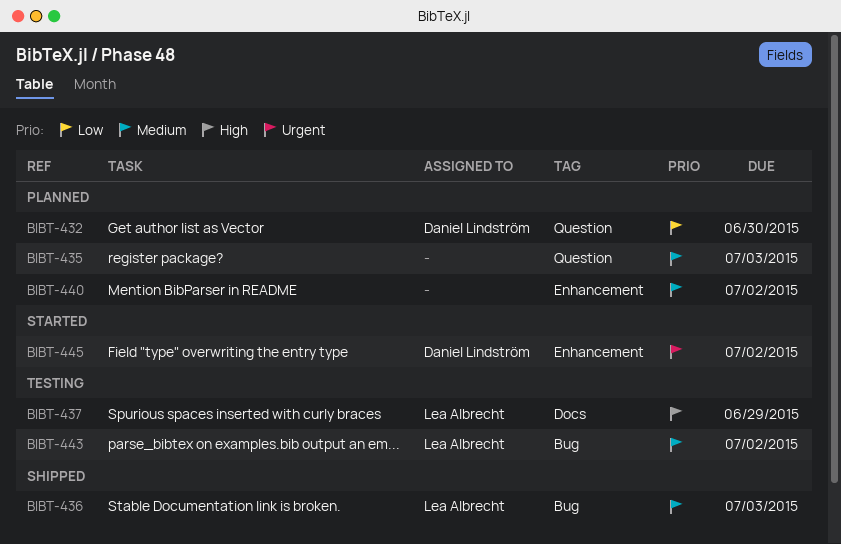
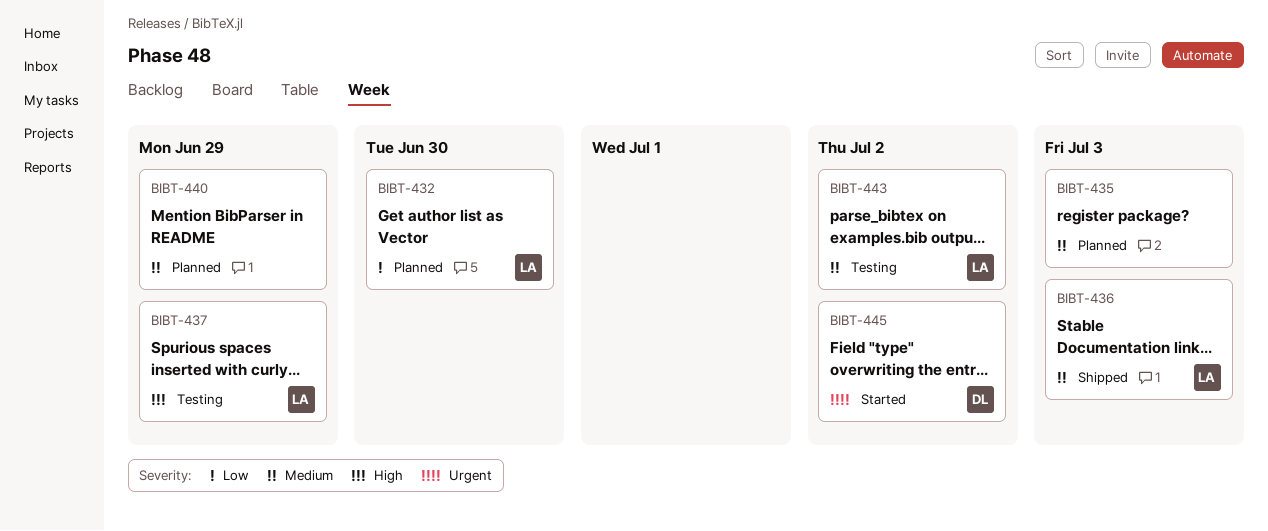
BIBT-432, owner: Daniel Lindström -> Lea Albrecht
BIBT-440, due: Jul 2 -> Jun 29

